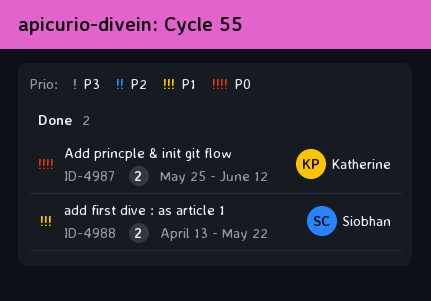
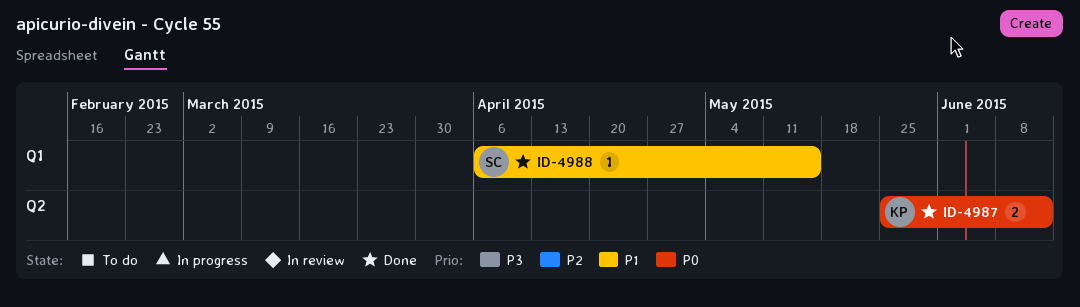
ID-4988, estimate: 2 -> 1
ID-4988, start: Apr 13 -> Apr 6
ID-4988, due: May 22 -> May 15

